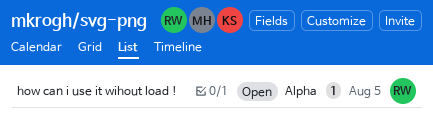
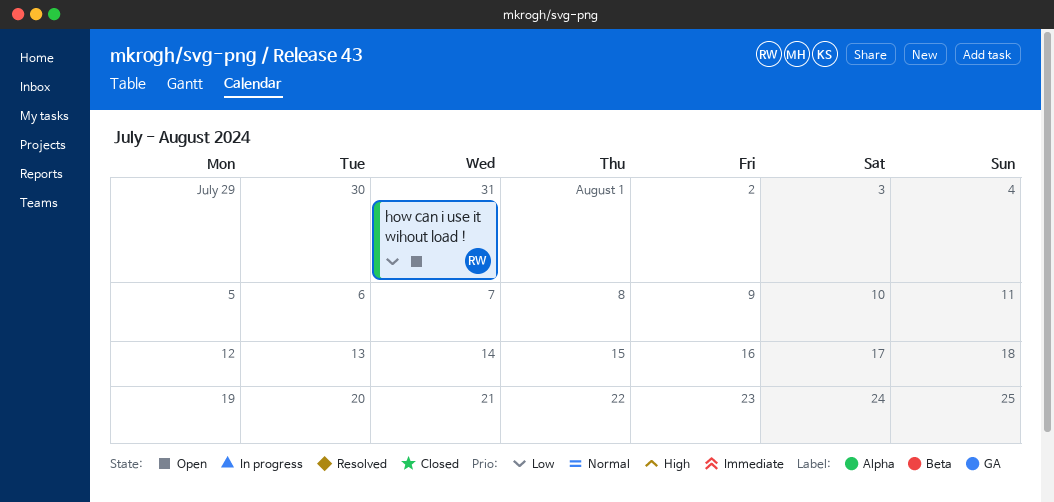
how can i use it wihout load !, due: Aug 5 -> Jul 31

